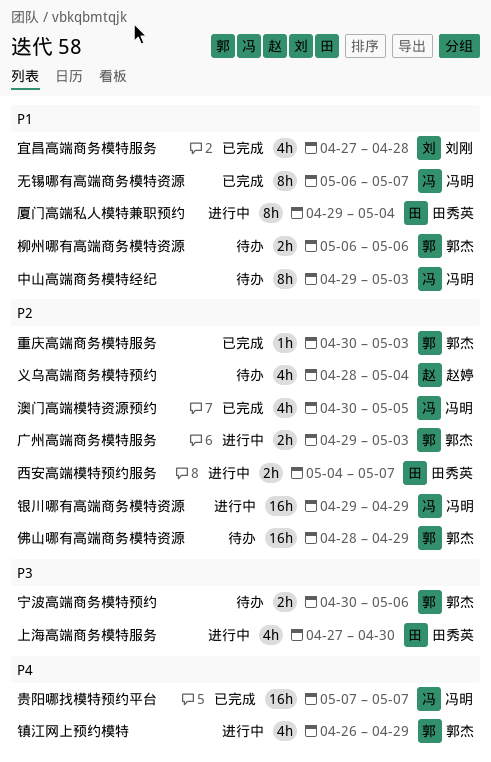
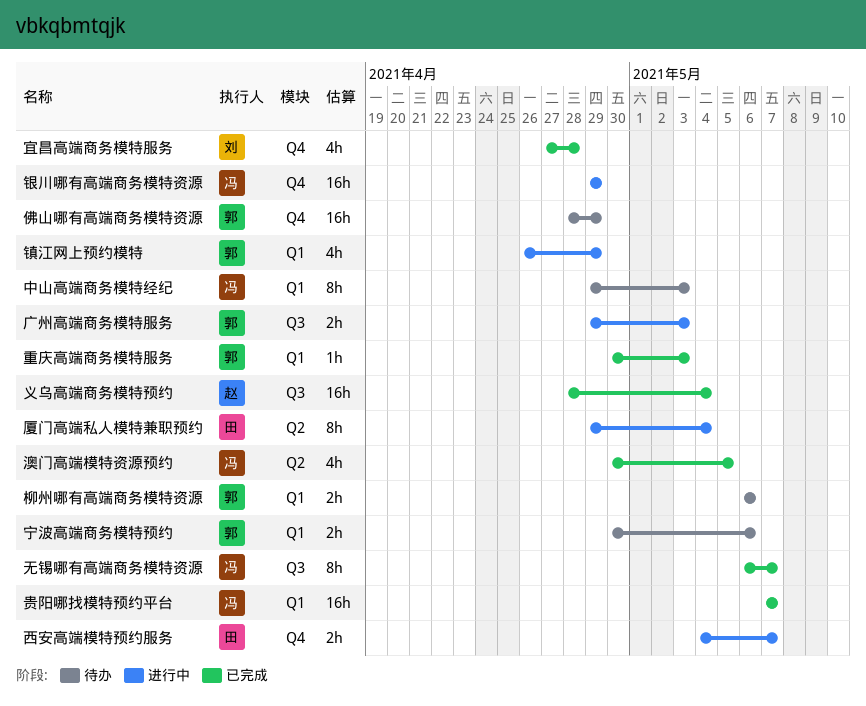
上海高端商务模特服务: present -> none
义乌高端商务模特预约, status: 待办 -> 已完成
义乌高端商务模特预约, estimate: 4h -> 16h

